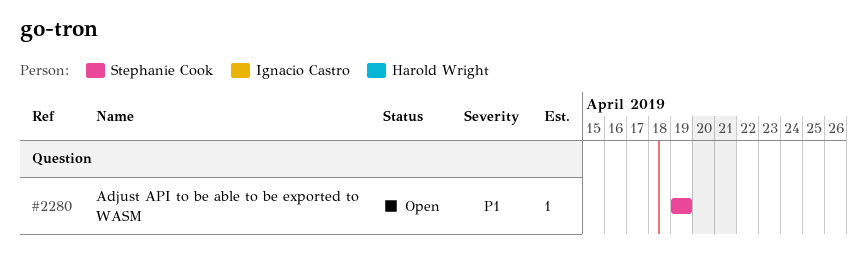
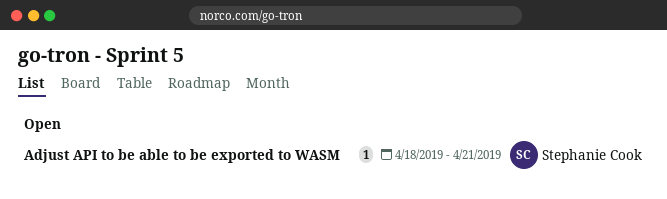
Adjust API to be able to be exported to WASM, start: Apr 19 -> Apr 18
Adjust API to be able to be exported to WASM, due: Apr 19 -> Apr 21

